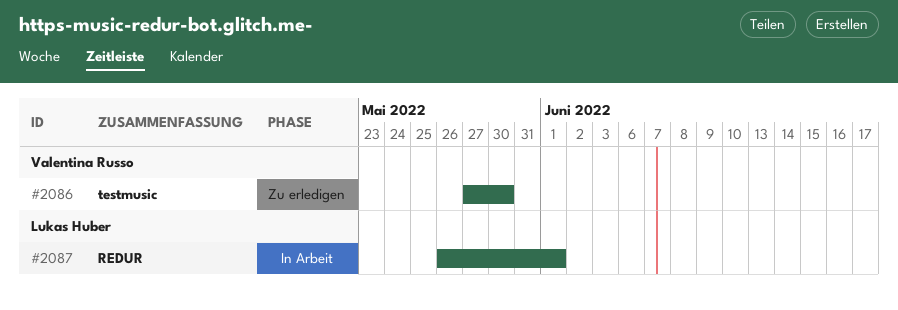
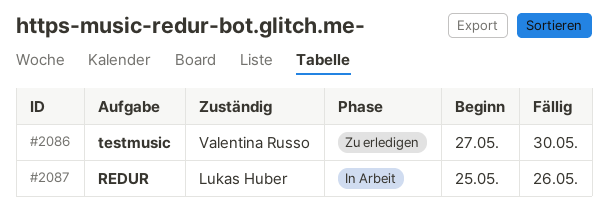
#2087, start: May 26 -> May 25
#2087, due: Jun 1 -> May 26

